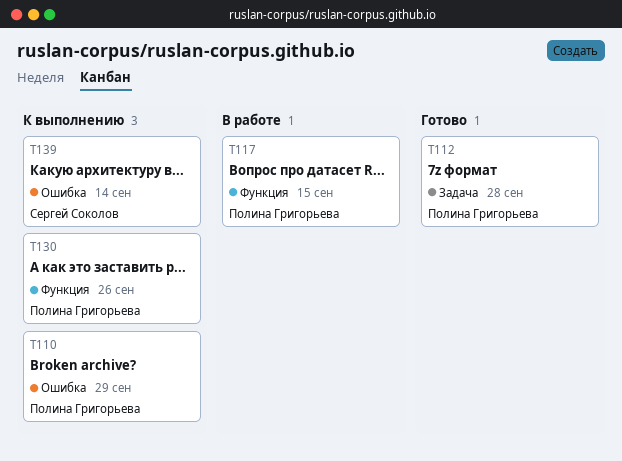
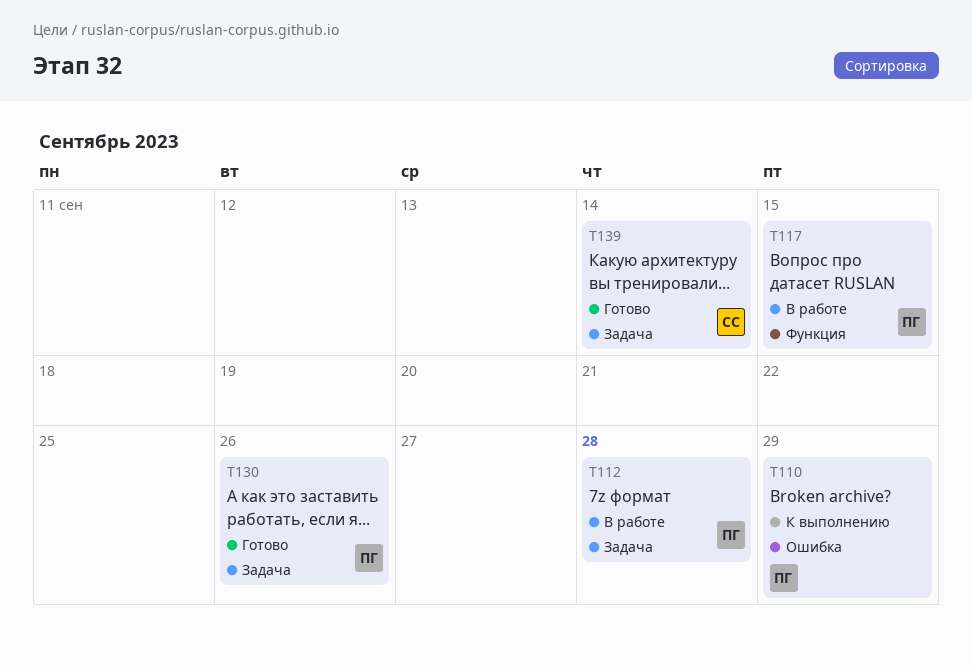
T112, status: Готово -> В работе
T130, status: К выполнению -> Готово
T130, label: Функция -> Задача
T139, status: К выполнению -> Готово
T139, label: Ошибка -> Задача

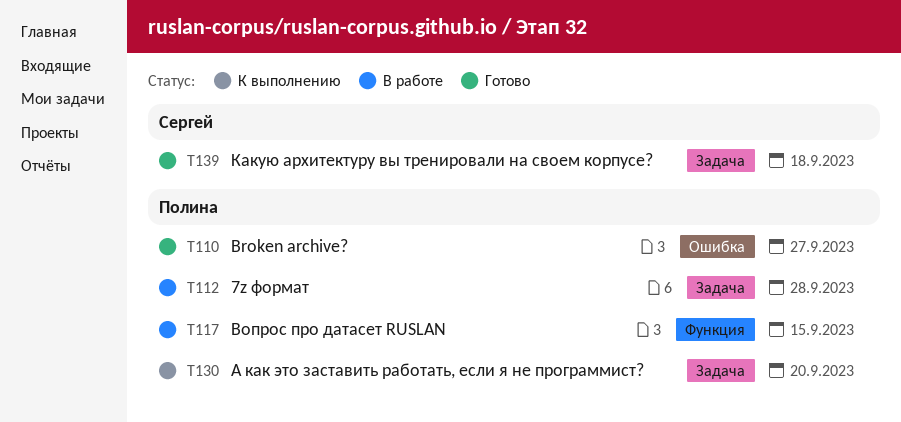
T110, status: К выполнению -> Готово
T110, due: Sep 29 -> Sep 27
T130, status: Готово -> К выполнению
T130, due: Sep 26 -> Sep 20
T139, due: Sep 14 -> Sep 18

